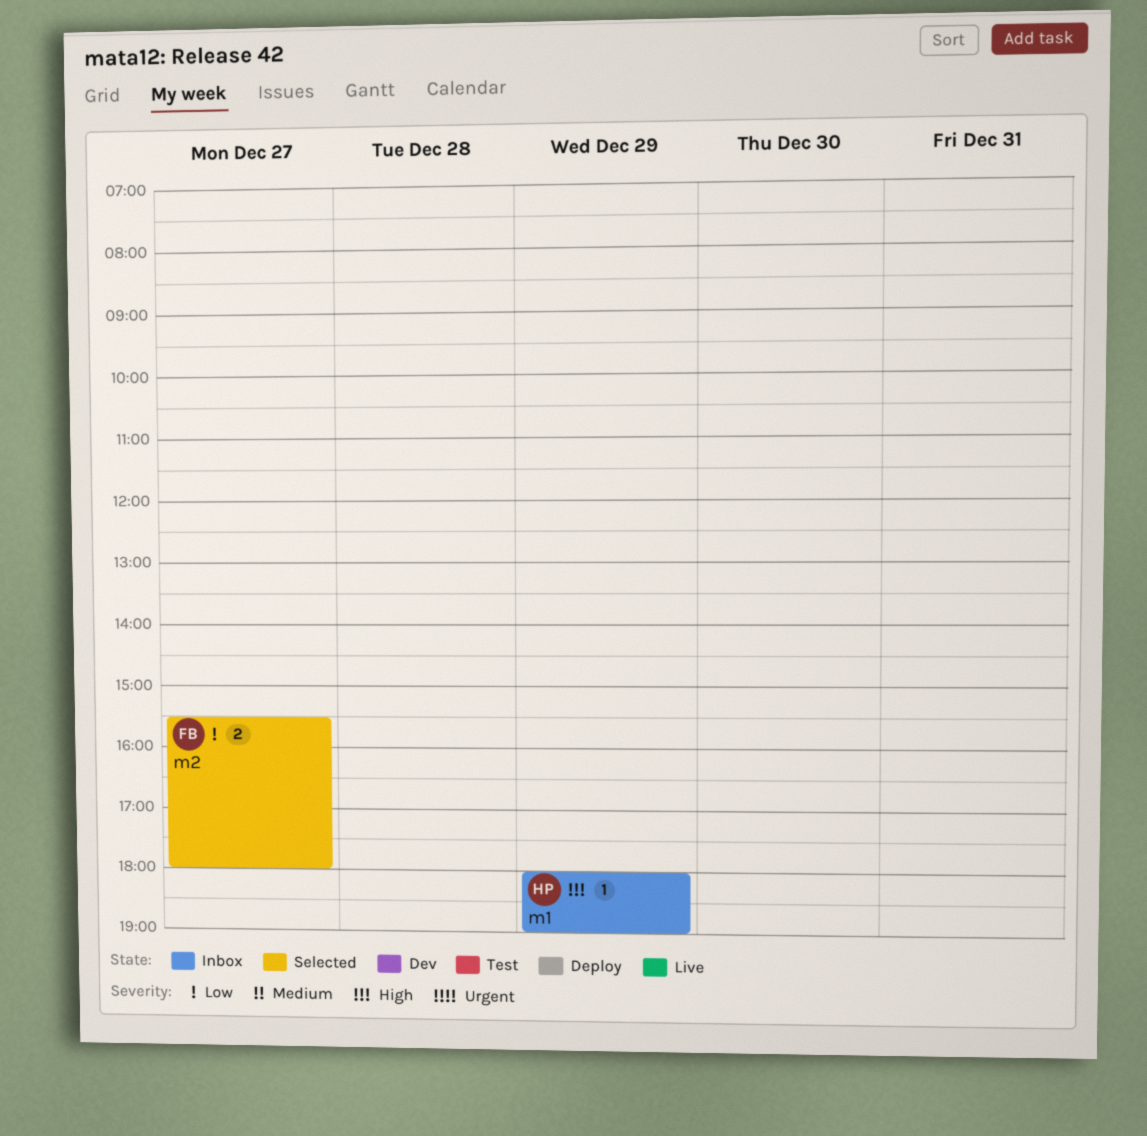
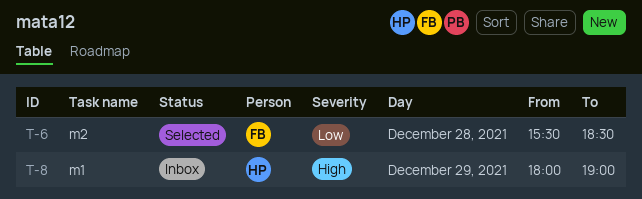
m2, day: Dec 27 -> Dec 28
m2, ends: 18:00 -> 18:30

